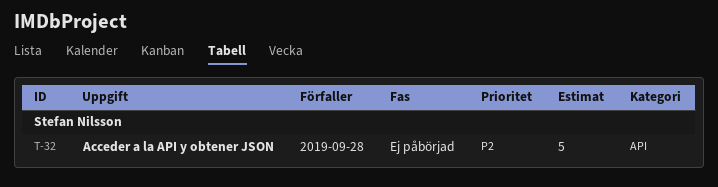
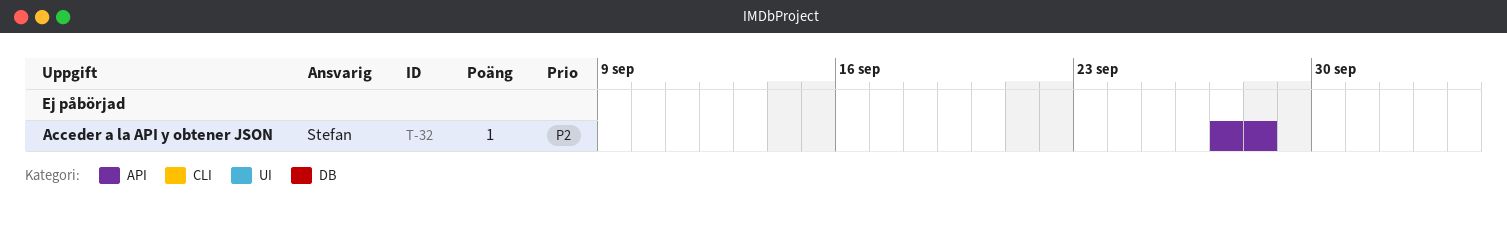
T-32, estimate: 5 -> 1

